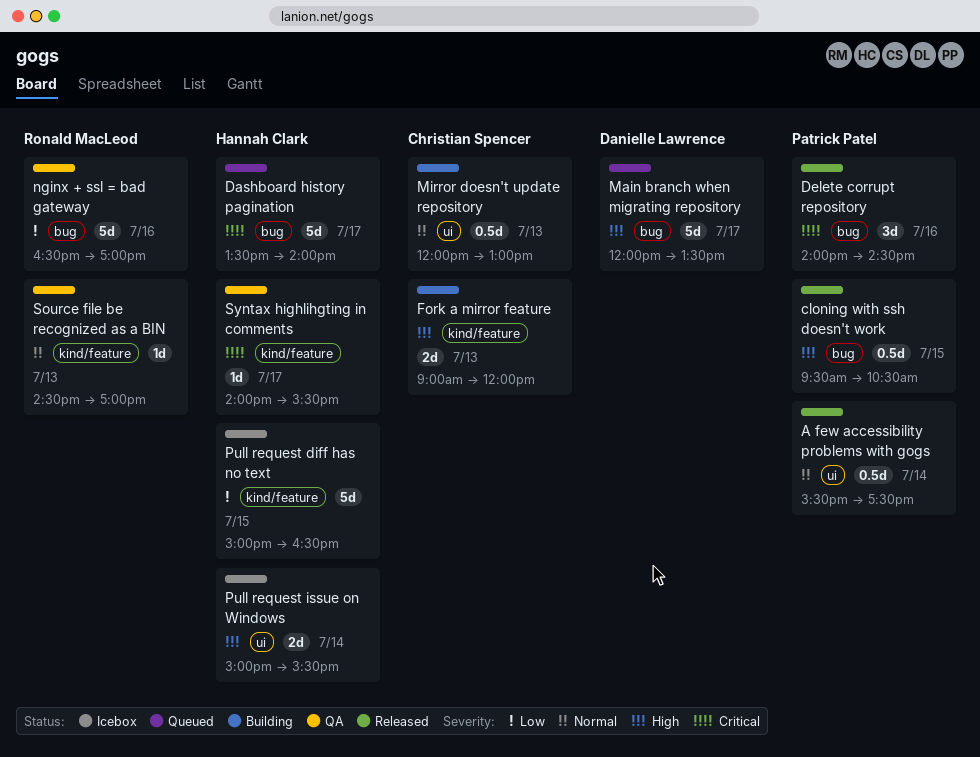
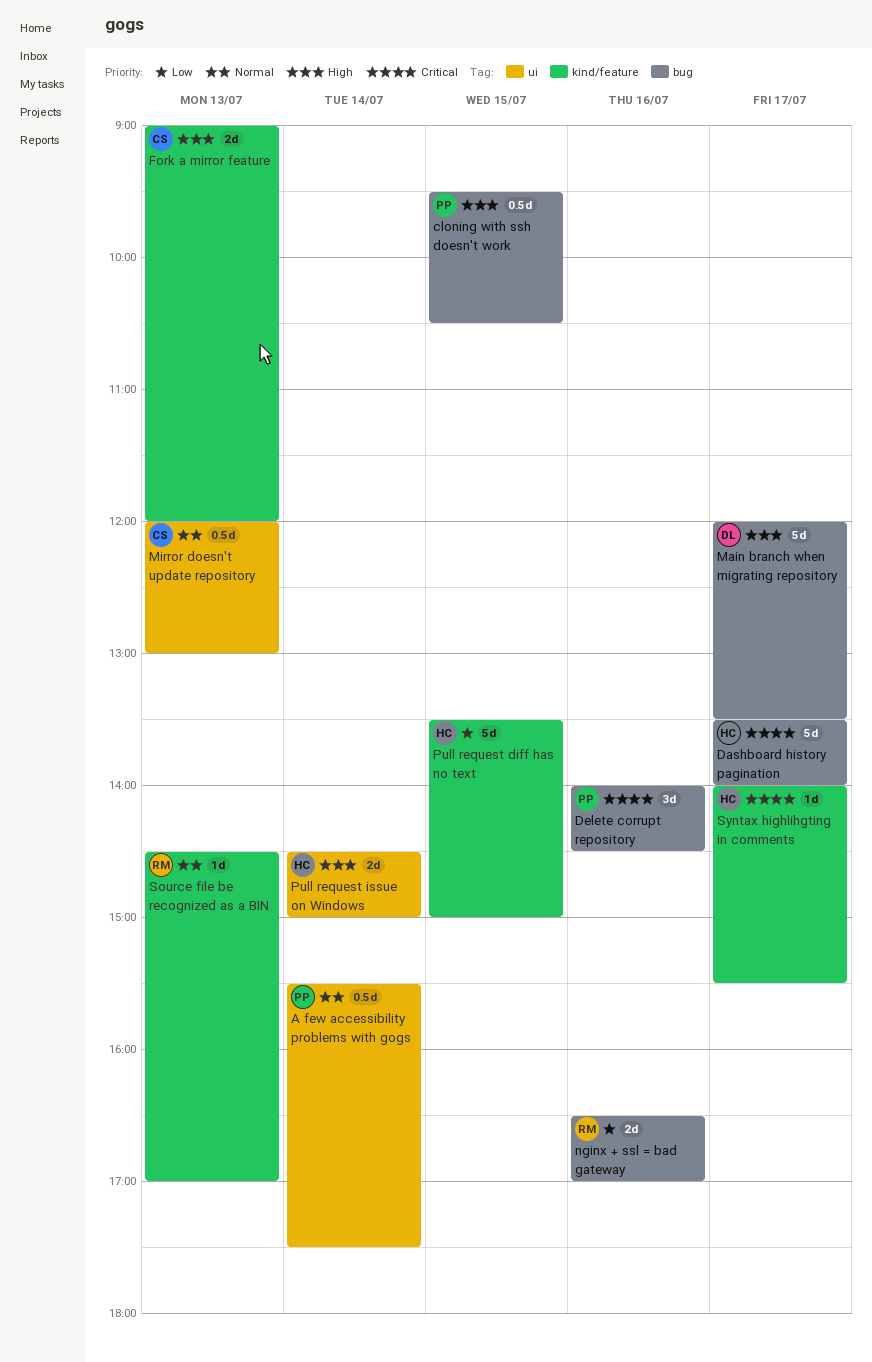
nginx + ssl = bad gateway, estimate: 5d -> 2d
Pull request diff has no text, begins: 15:00 -> 13:30
Pull request diff has no text, ends: 16:30 -> 15:00
Pull request issue on Windows, begins: 15:00 -> 14:30
Pull request issue on Windows, ends: 15:30 -> 15:00

